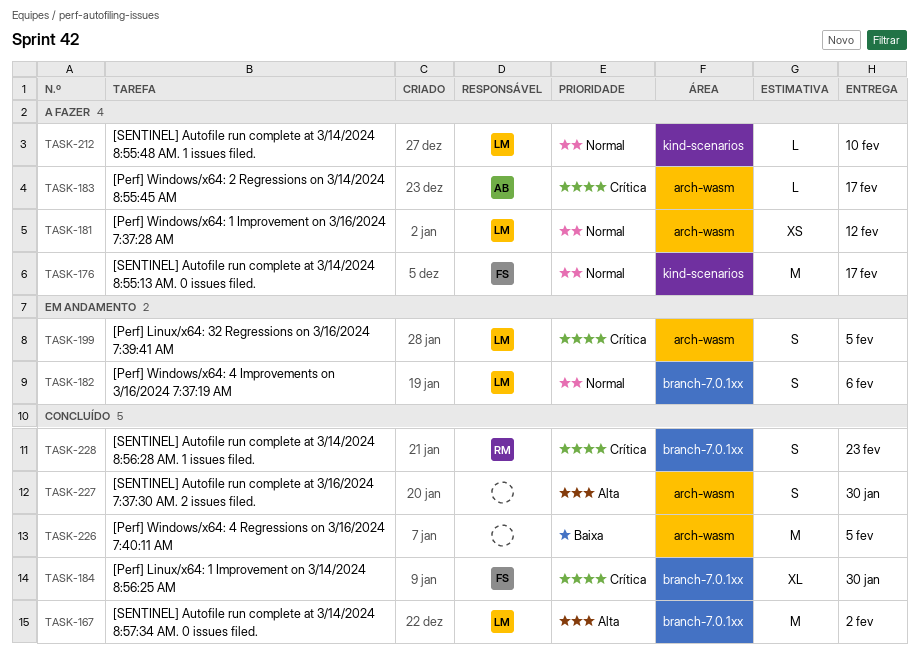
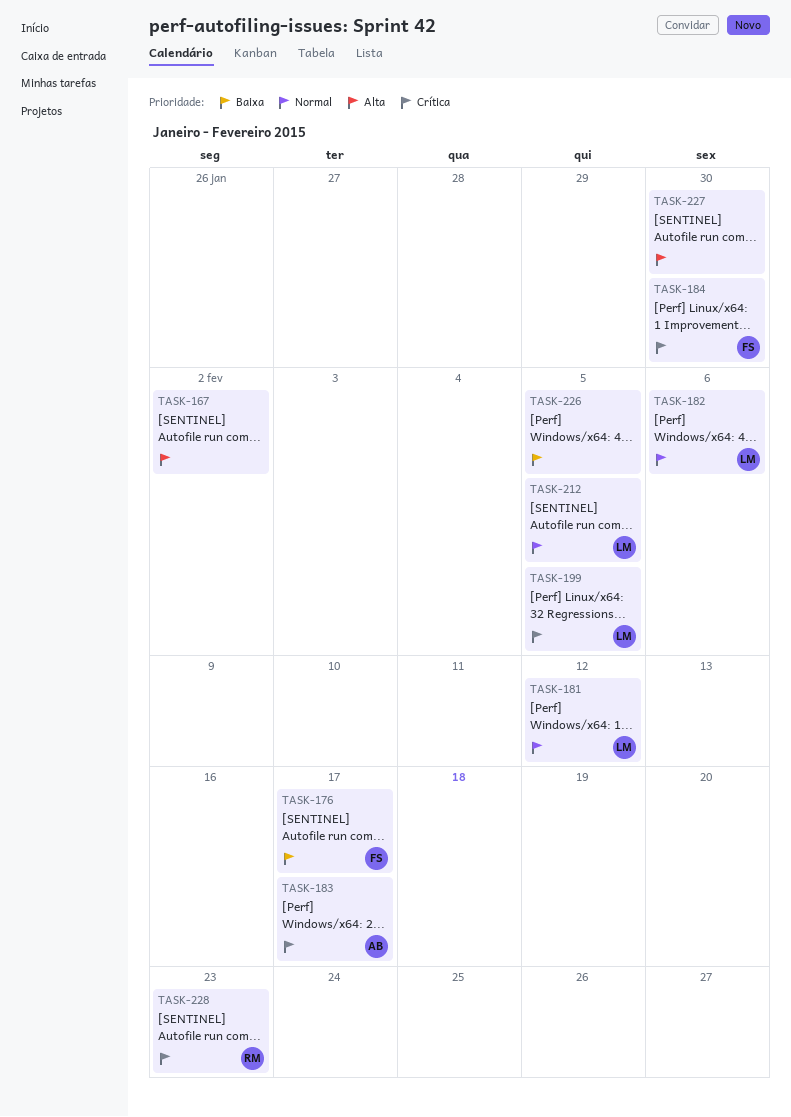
TASK-167, owner: LM -> none
TASK-176, priority: Normal -> Baixa
TASK-212, due: Feb 10 -> Feb 5

